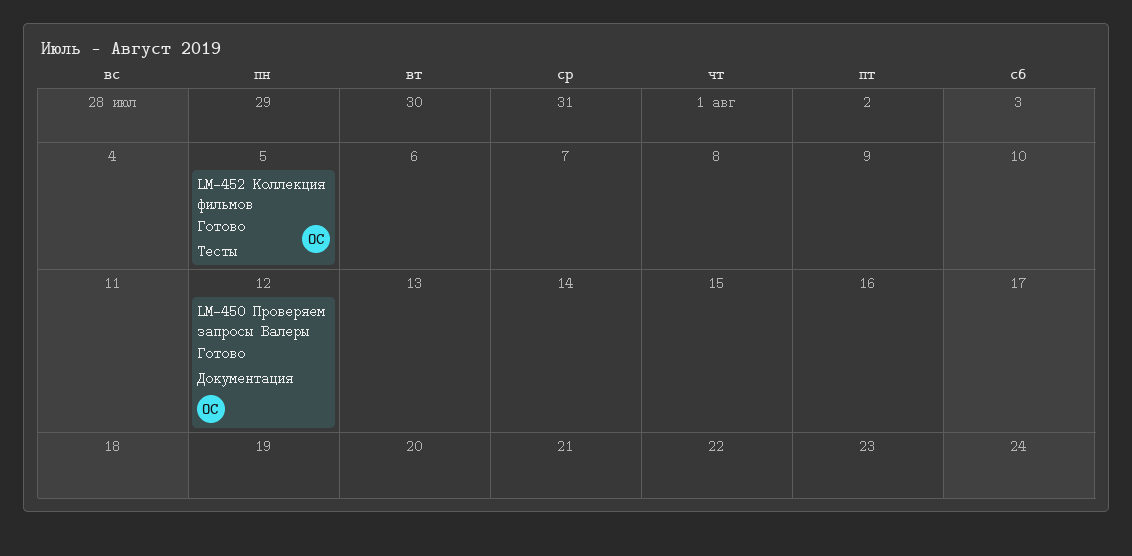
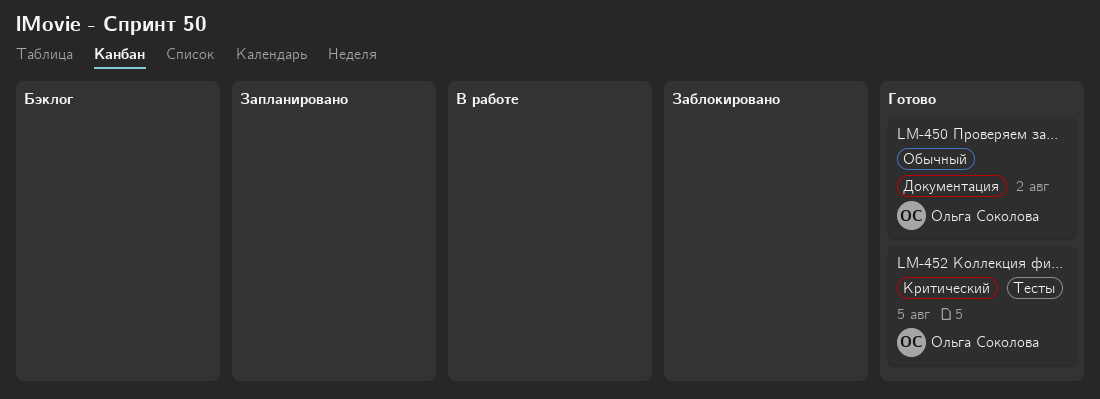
LM-450, due: Aug 12 -> Aug 2

